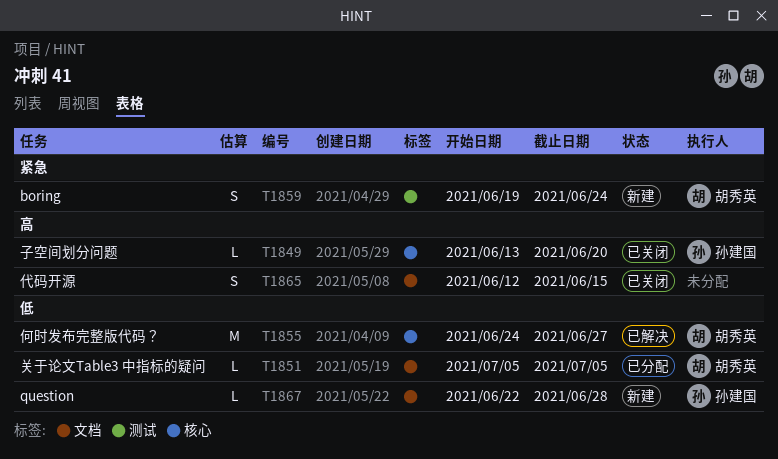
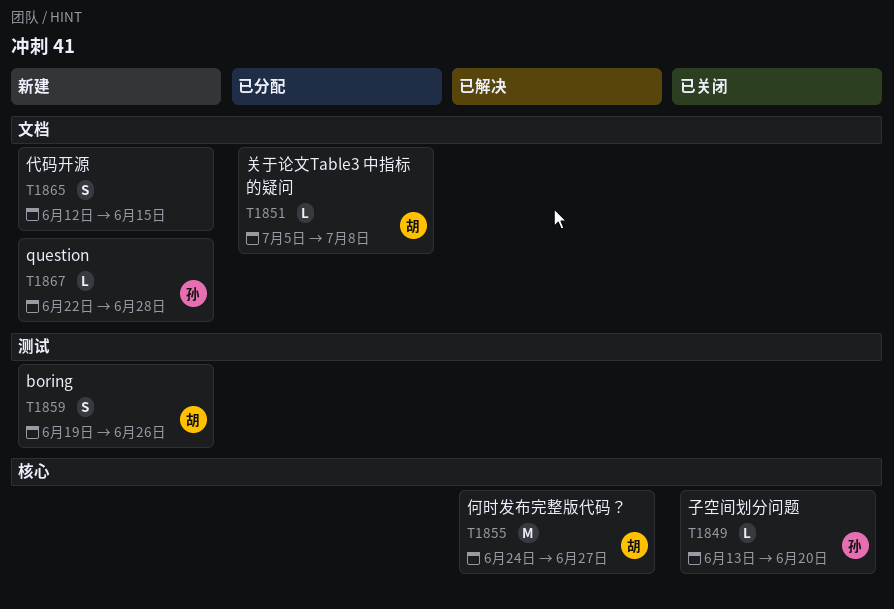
T1851, due: Jul 5 -> Jul 8
T1859, due: Jun 24 -> Jun 26
T1865, status: 已关闭 -> 新建

